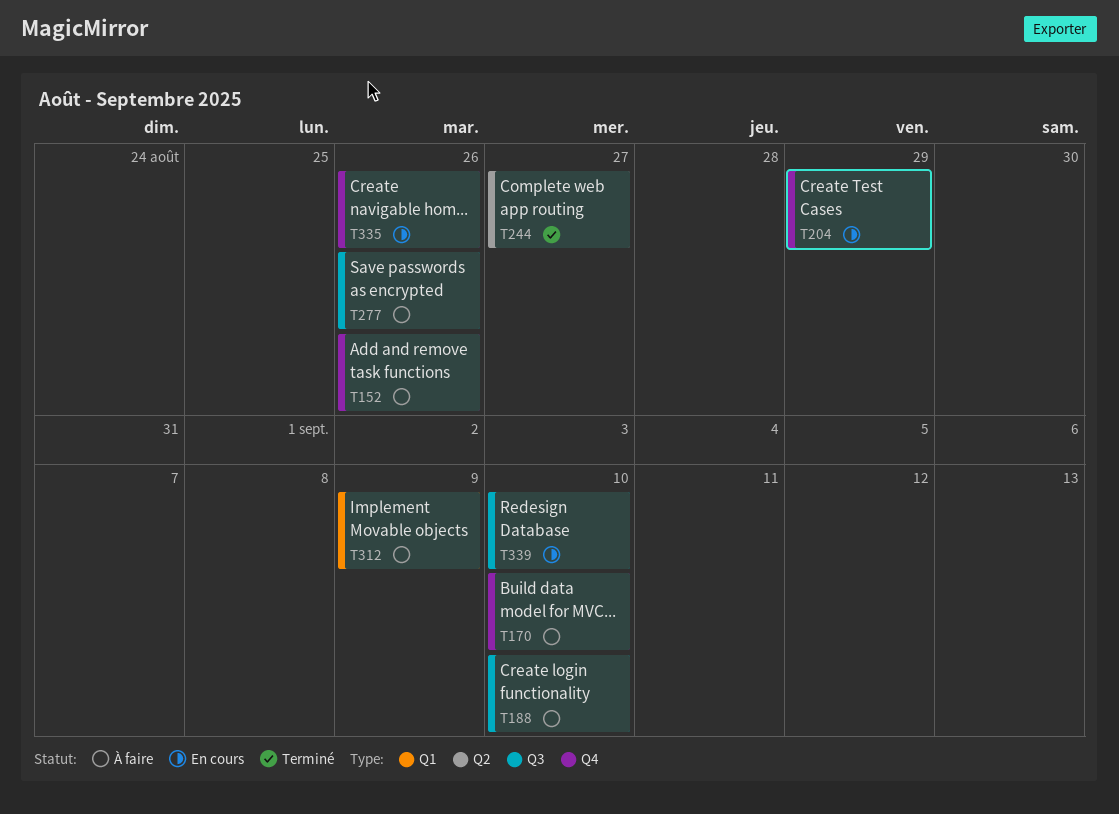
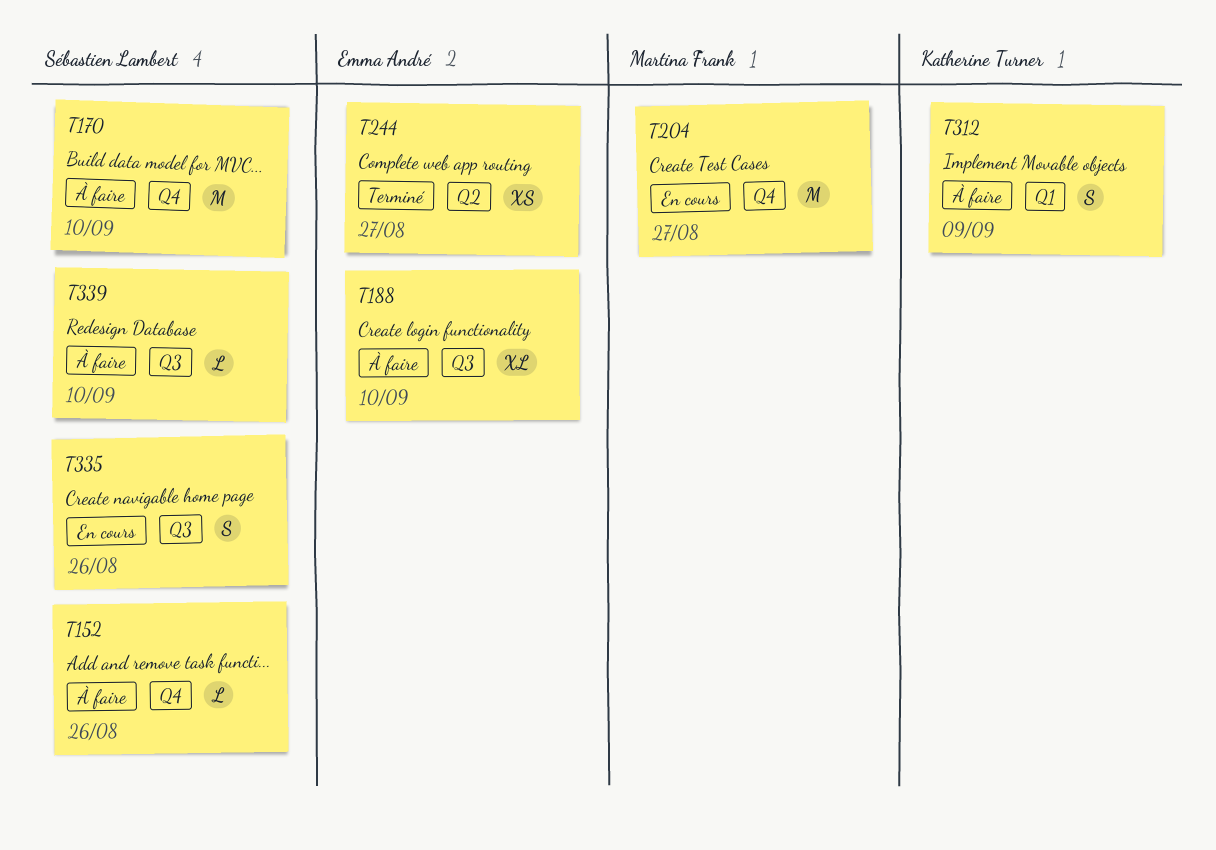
T204, due: Aug 29 -> Aug 27
T277: present -> none
T335, label: Q4 -> Q3
T339, status: En cours -> À faire

